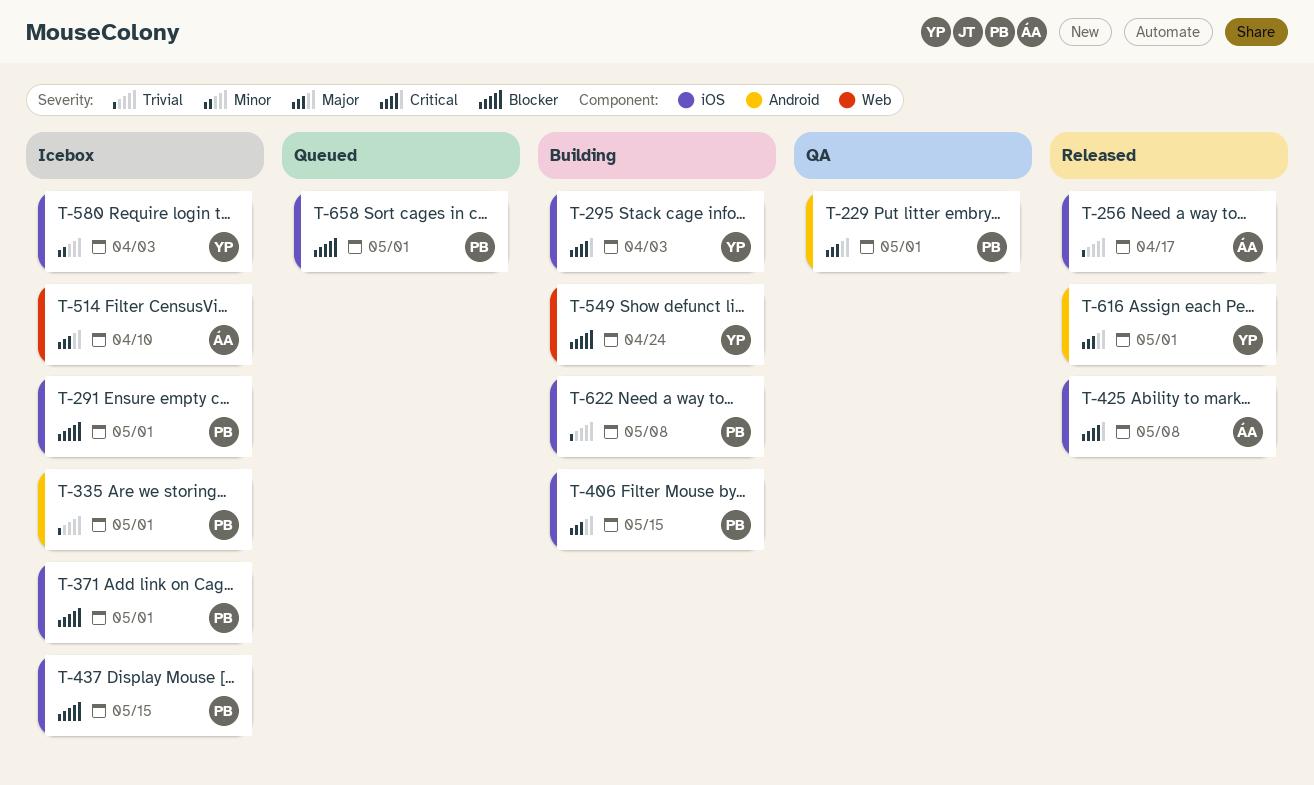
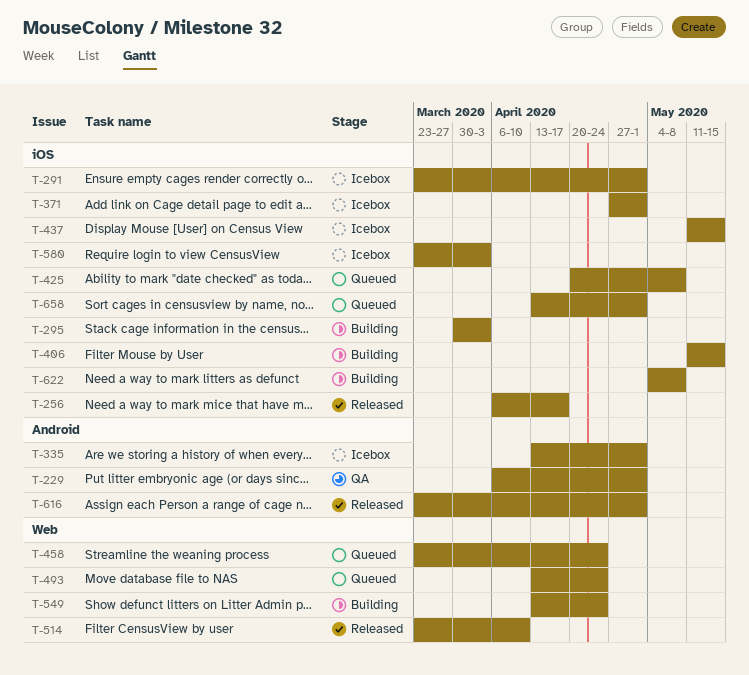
T-425, status: Released -> Queued
T-458: none -> present
T-493: none -> present
T-514, status: Icebox -> Released

